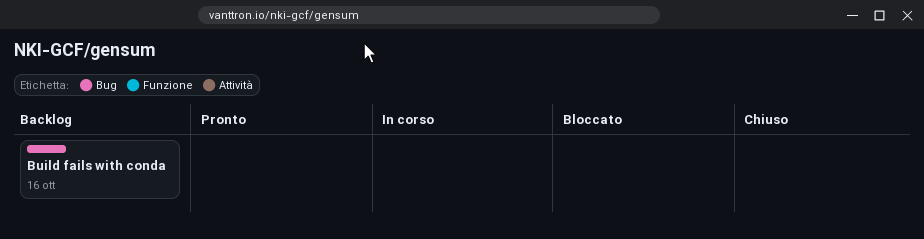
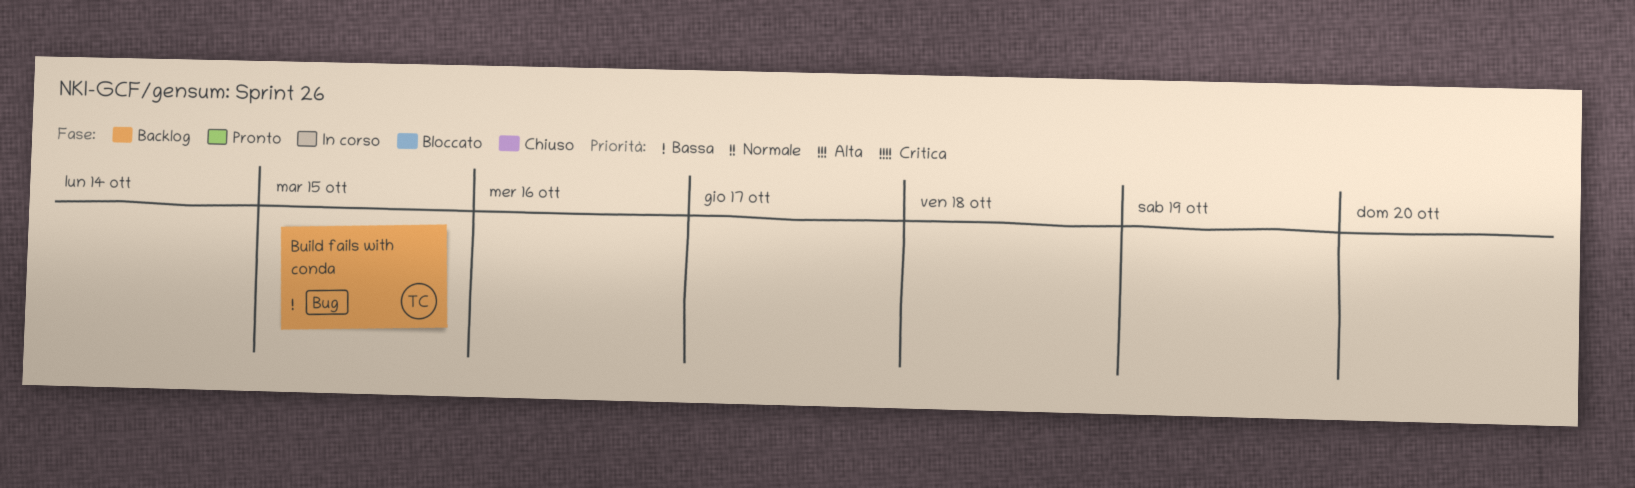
Build fails with conda, due: Oct 16 -> Oct 15

